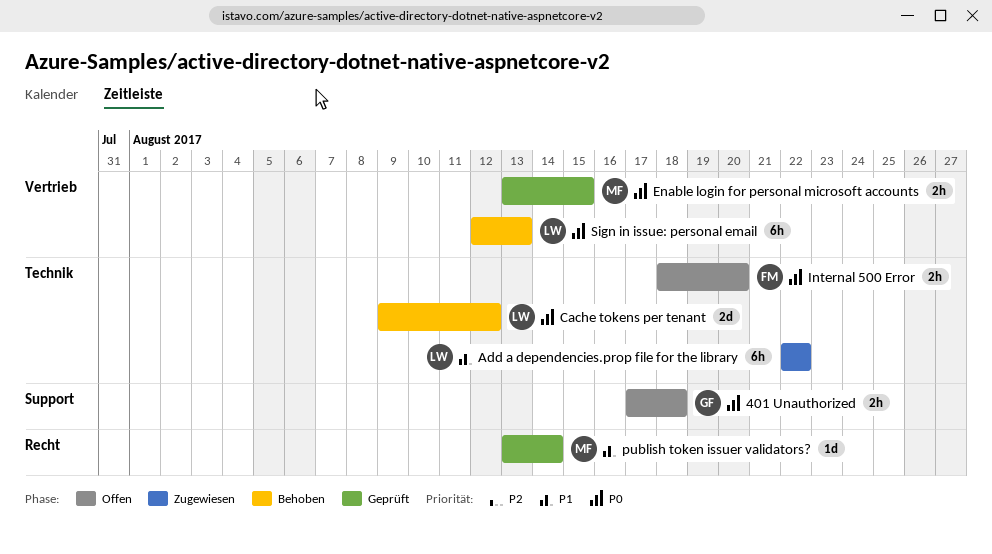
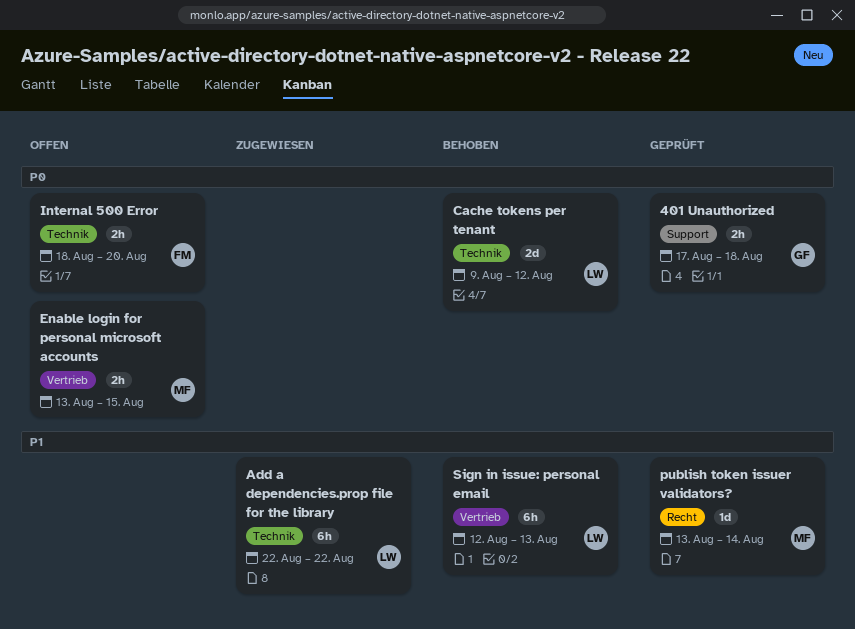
401 Unauthorized, status: Offen -> Geprüft
Enable login for personal microsoft accounts, status: Geprüft -> Offen
Sign in issue: personal email, priority: P0 -> P1

